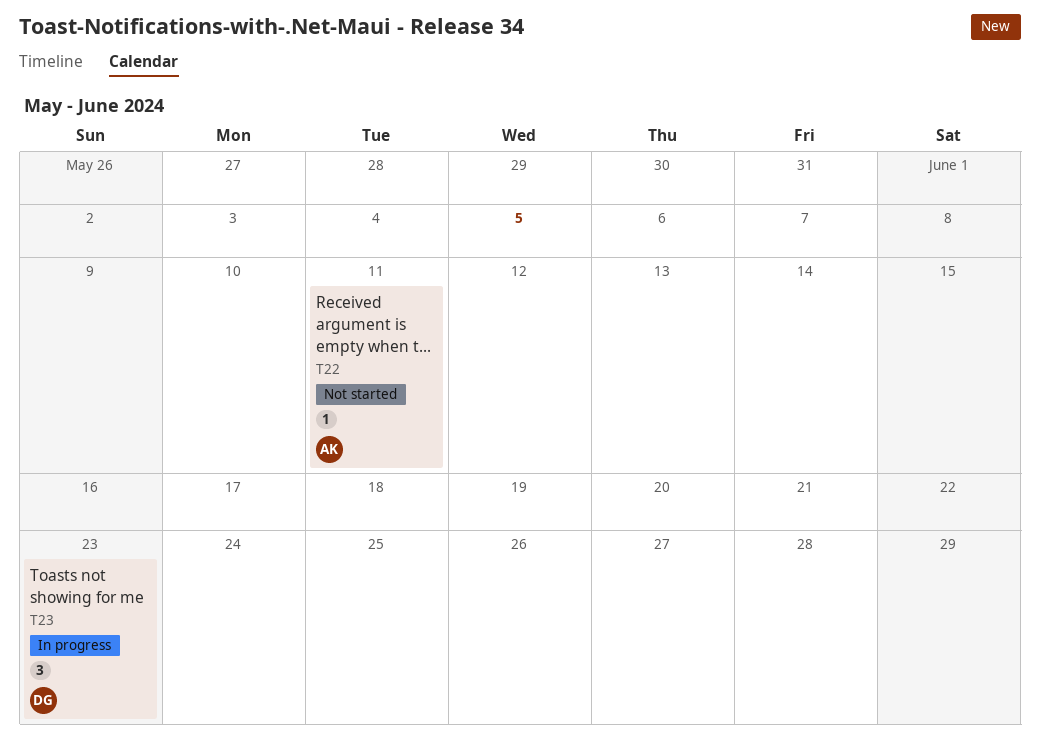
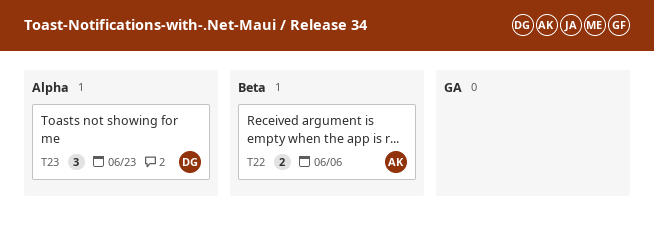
T22, estimate: 1 -> 2
T22, due: Jun 11 -> Jun 6

